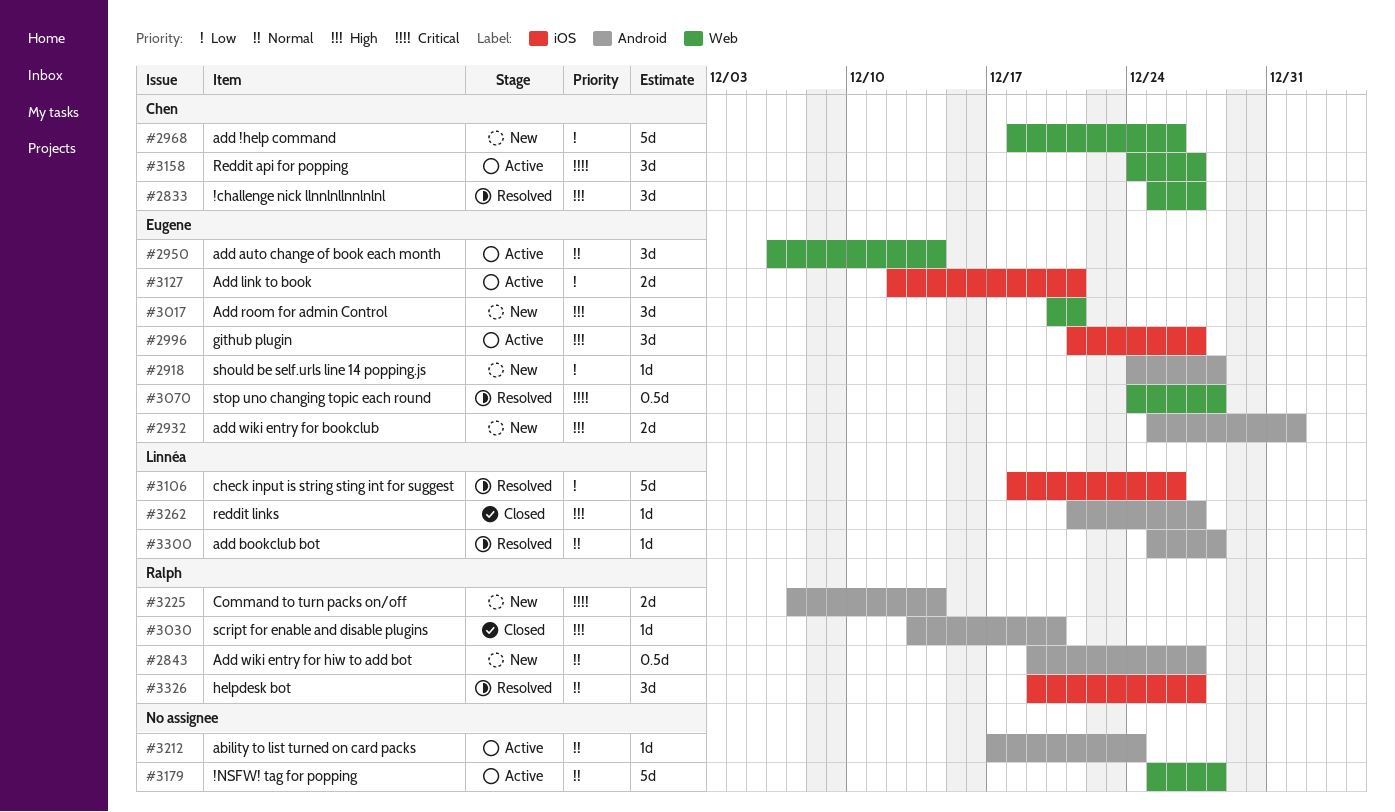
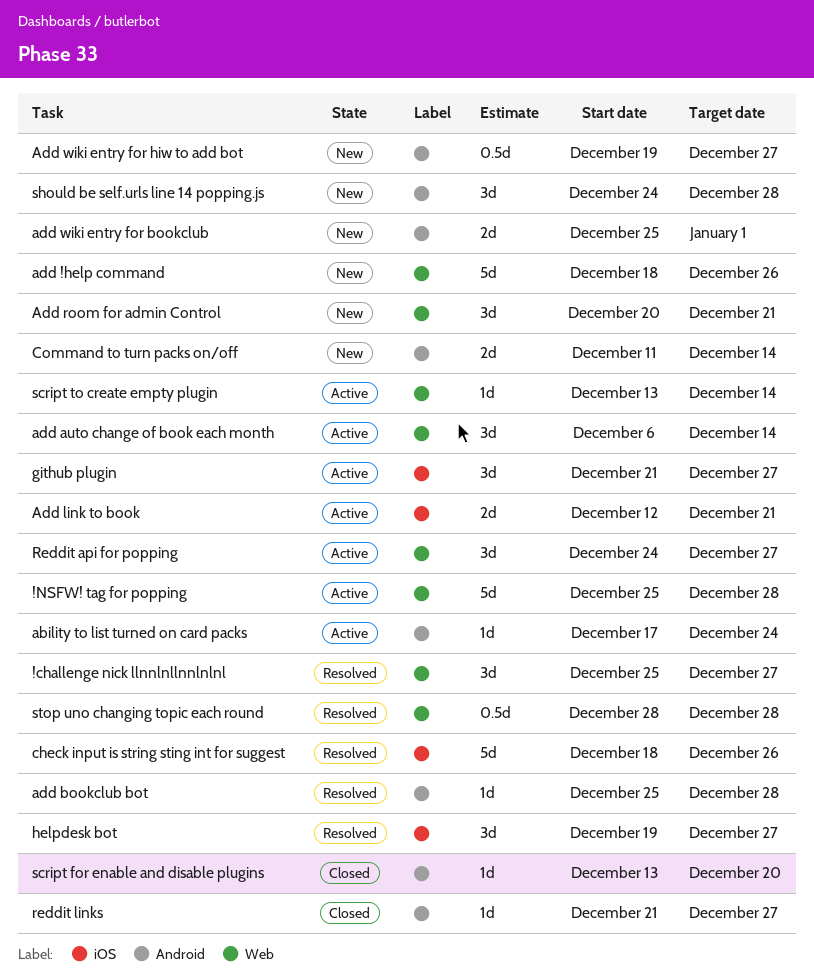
Command to turn packs on/off, start: Dec 7 -> Dec 11
script to create empty plugin: none -> present
should be self.urls line 14 popping.js, estimate: 1d -> 3d
stop uno changing topic each round, start: Dec 24 -> Dec 28

